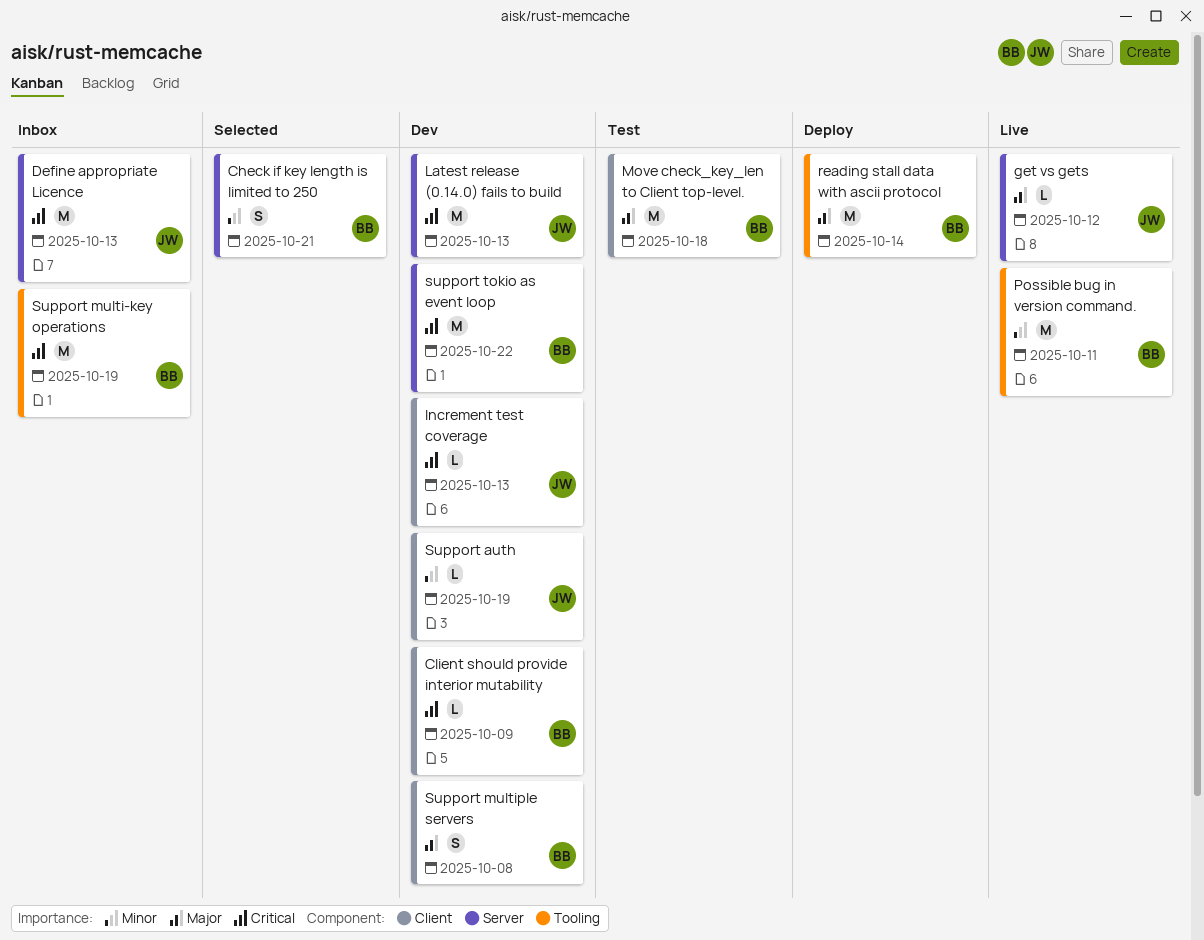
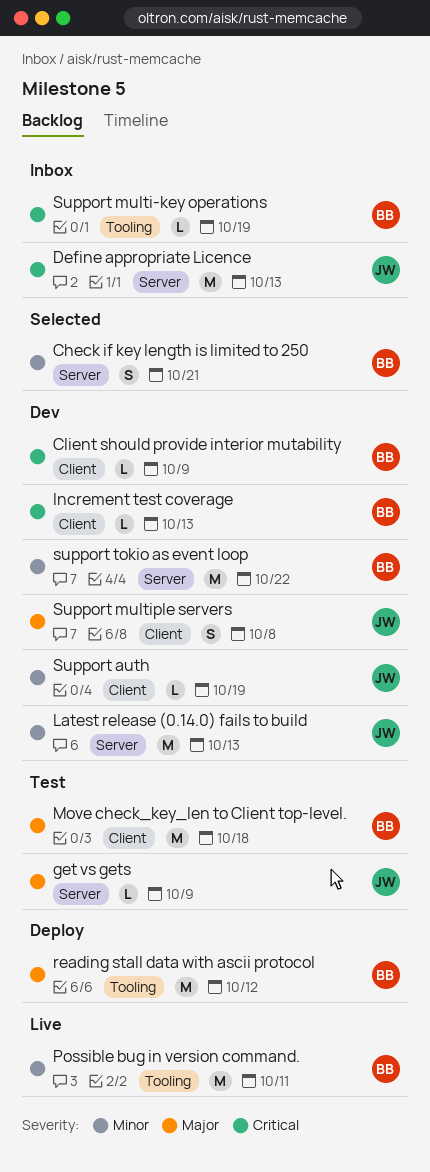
get vs gets, status: Live -> Test
get vs gets, due: Oct 12 -> Oct 9
Increment test coverage, owner: JW -> BB
Latest release (0.14.0) fails to build, priority: Critical -> Minor
reading stall data with ascii protocol, due: Oct 14 -> Oct 12
Support multi-key operations, estimate: M -> L
Support multiple servers, owner: BB -> JW
support tokio as event loop, priority: Critical -> Minor

